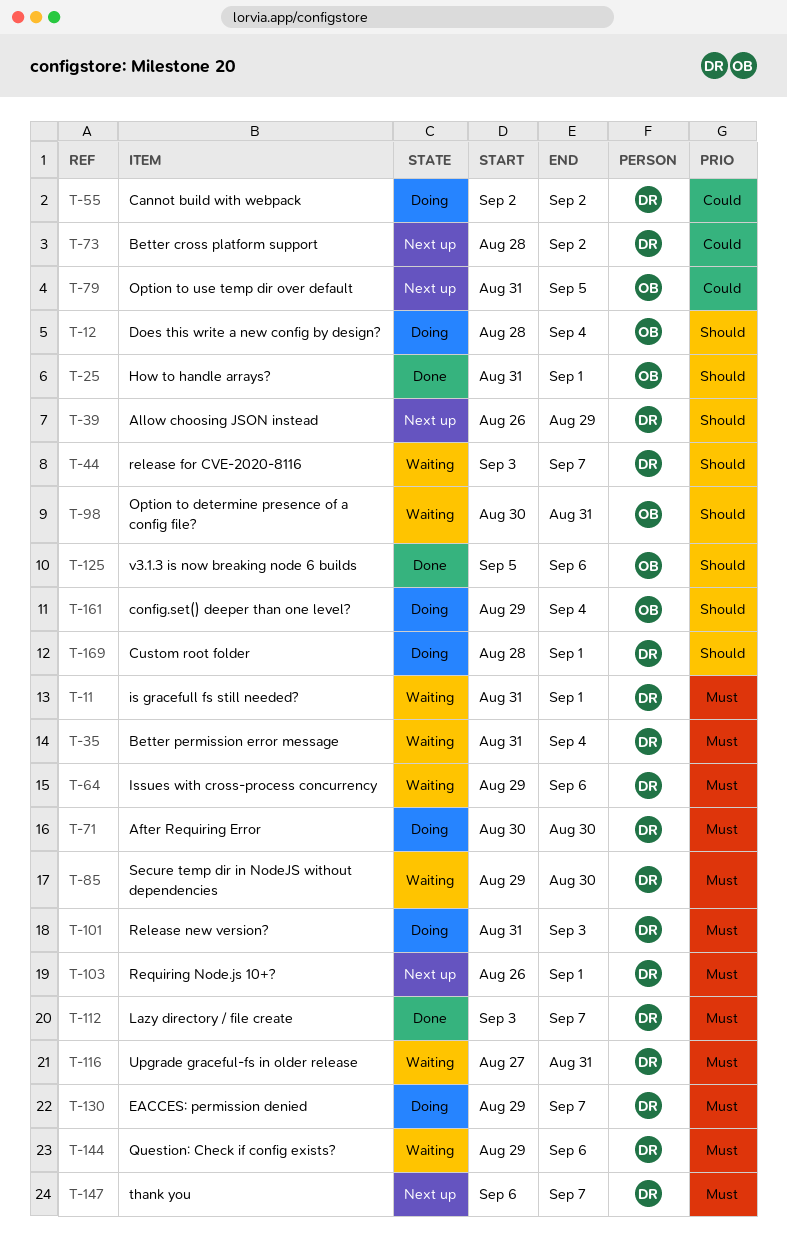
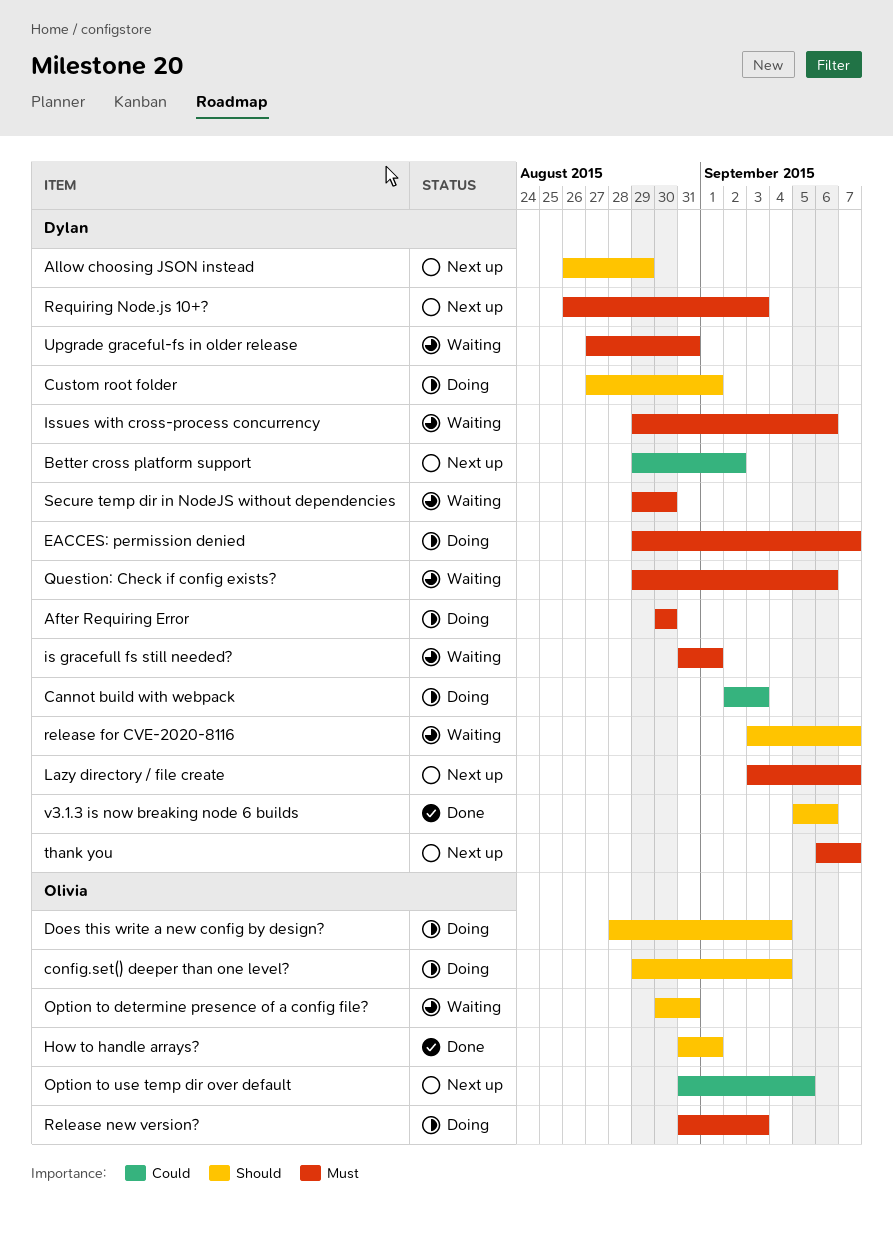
Better cross platform support, start: Aug 28 -> Aug 29
Better permission error message: present -> none
Cannot build with webpack, due: Sep 2 -> Sep 3
Custom root folder, start: Aug 28 -> Aug 27
Lazy directory / file create, status: Done -> Next up
Release new version?, owner: Dylan -> Olivia
Requiring Node.js 10+?, due: Sep 1 -> Sep 3
v3.1.3 is now breaking node 6 builds, owner: Olivia -> Dylan

